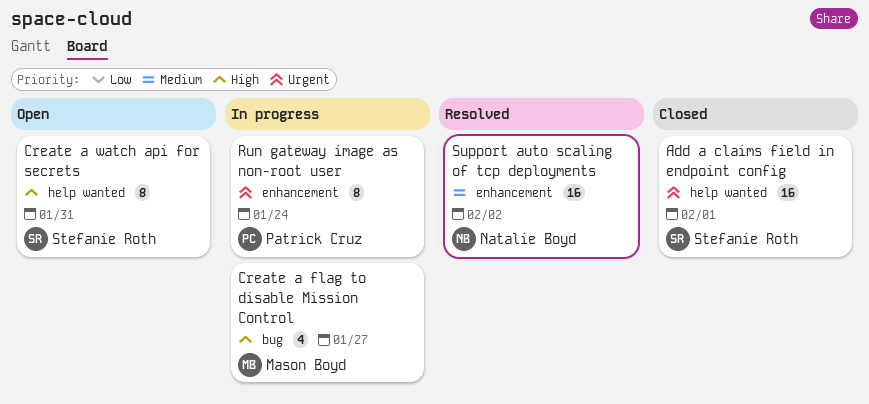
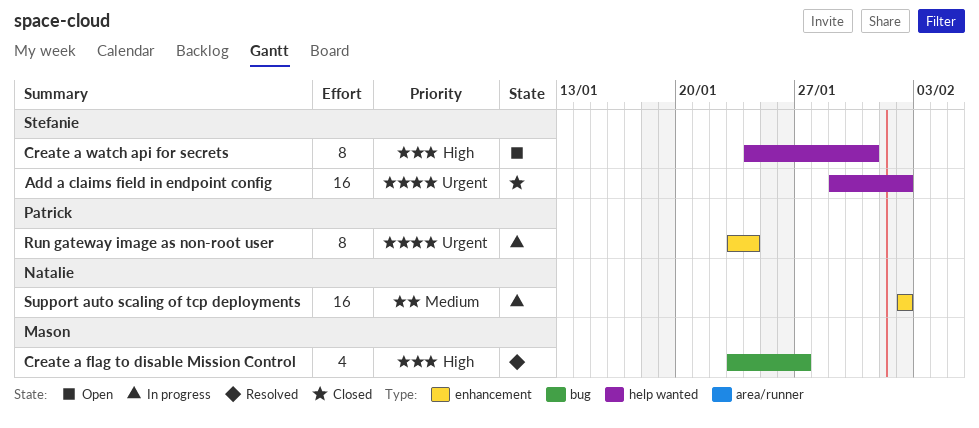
Add a claims field in endpoint config, due: Feb 1 -> Feb 2
Create a flag to disable Mission Control, status: In progress -> Resolved
Support auto scaling of tcp deployments, status: Resolved -> In progress

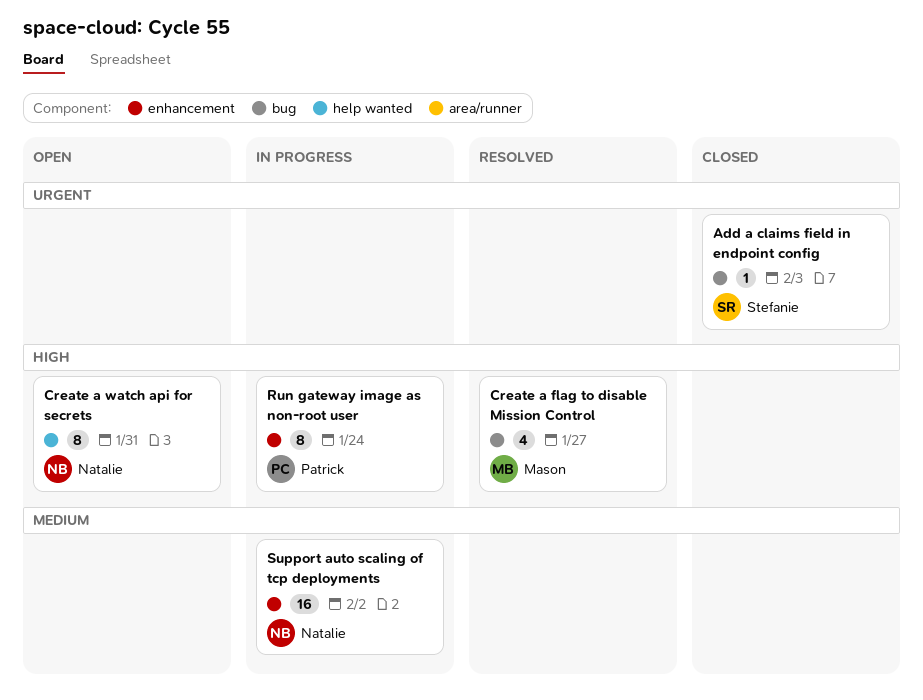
Add a claims field in endpoint config, label: help wanted -> bug
Add a claims field in endpoint config, estimate: 16 -> 1
Add a claims field in endpoint config, due: Feb 2 -> Feb 3
Create a watch api for secrets, owner: Stefanie -> Natalie
Run gateway image as non-root user, priority: Urgent -> High

